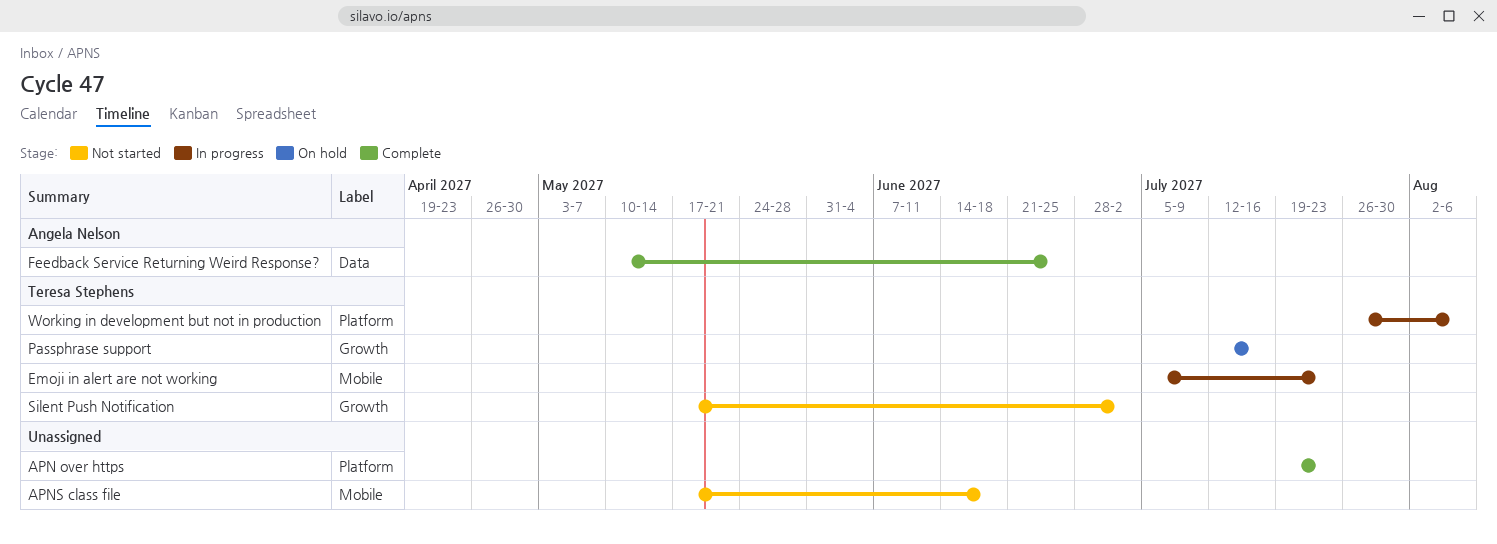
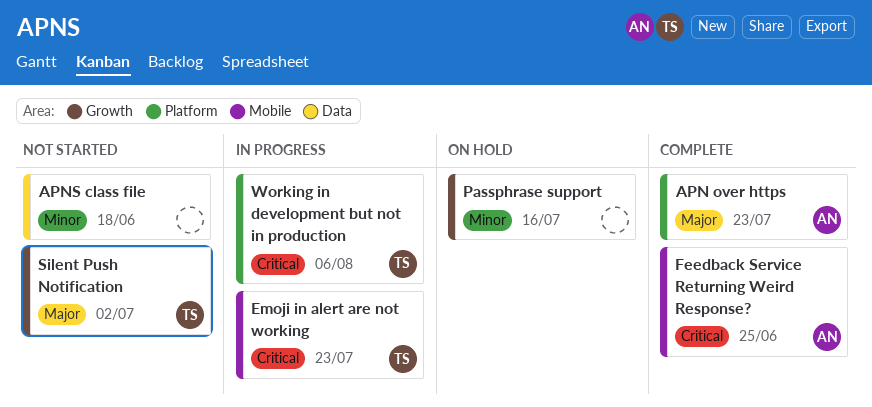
APN over https, owner: none -> Angela Nelson
APNS class file, label: Mobile -> Data
Feedback Service Returning Weird Response?, label: Data -> Mobile
Passphrase support, owner: Teresa Stephens -> none

